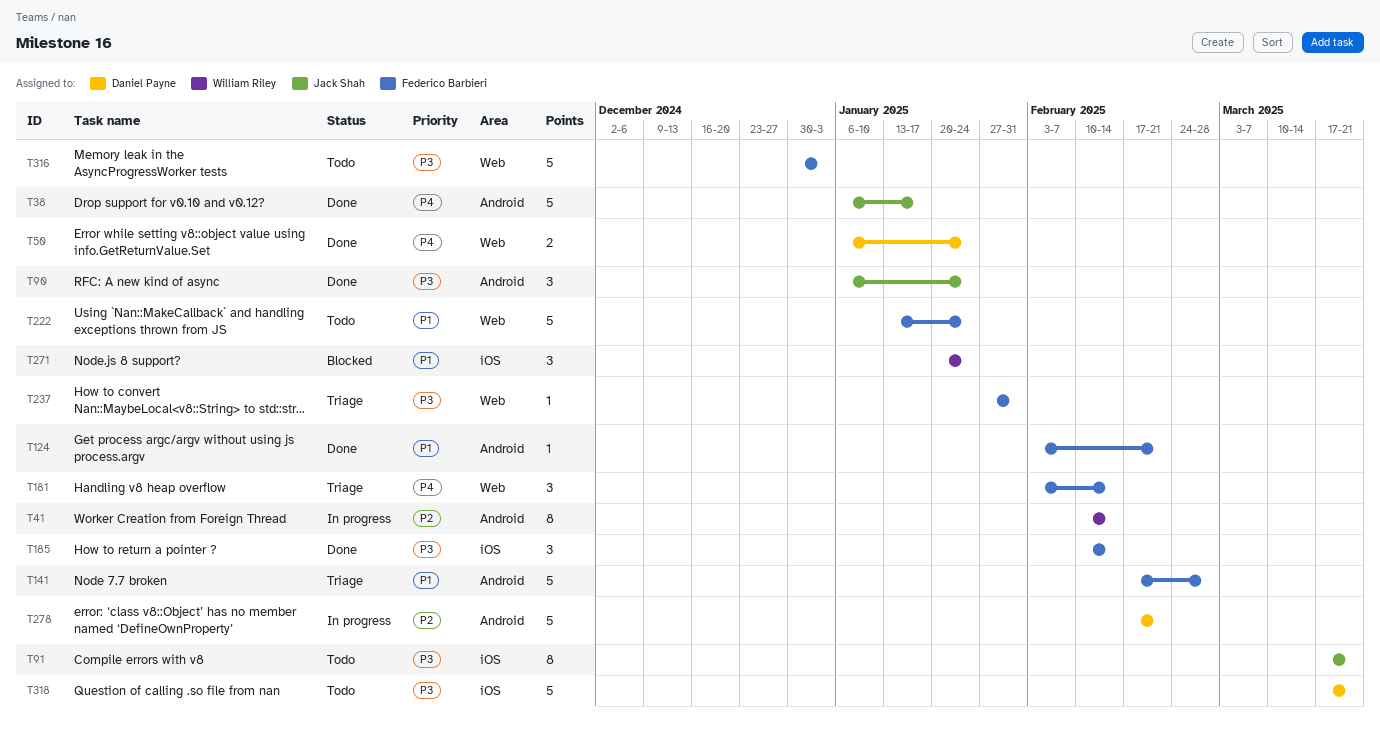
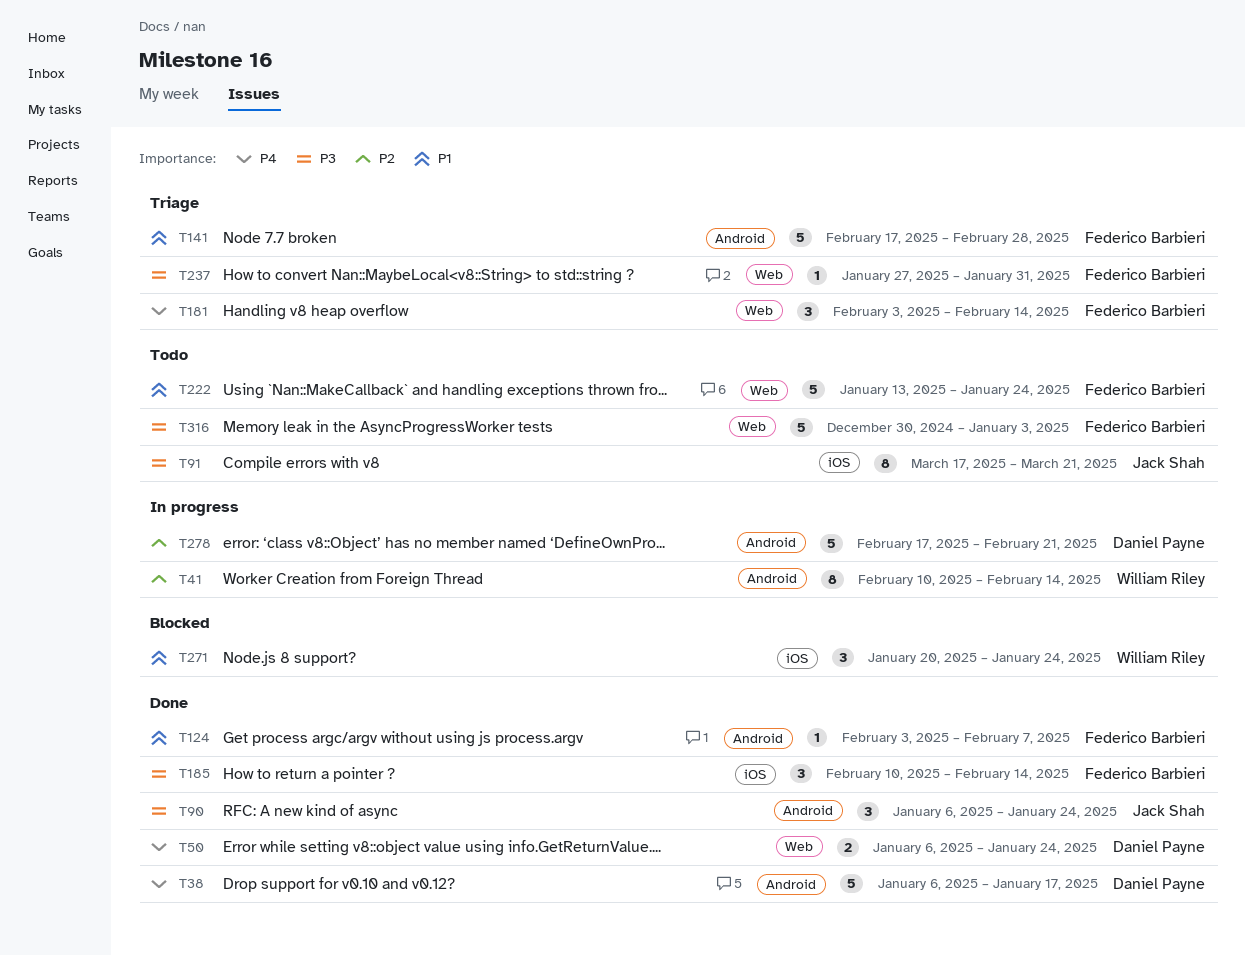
T38, owner: Jack Shah -> Daniel Payne
T124, due: Feb 21 -> Feb 7
T318: present -> none

